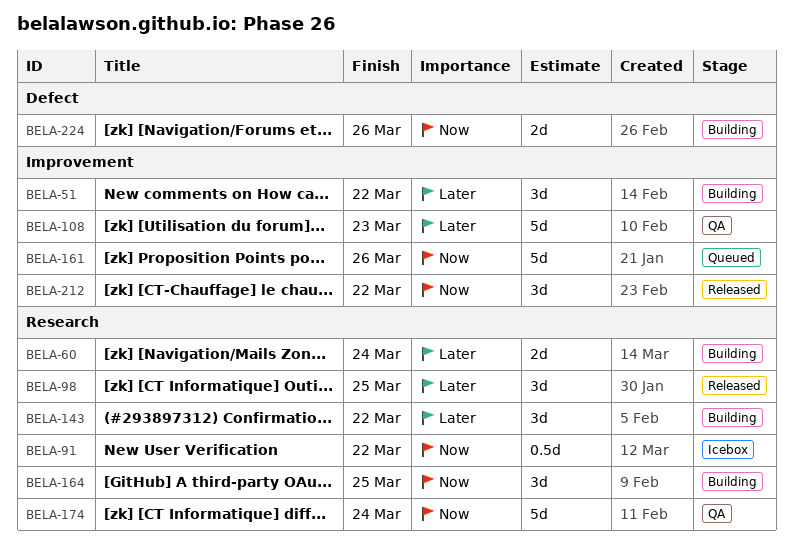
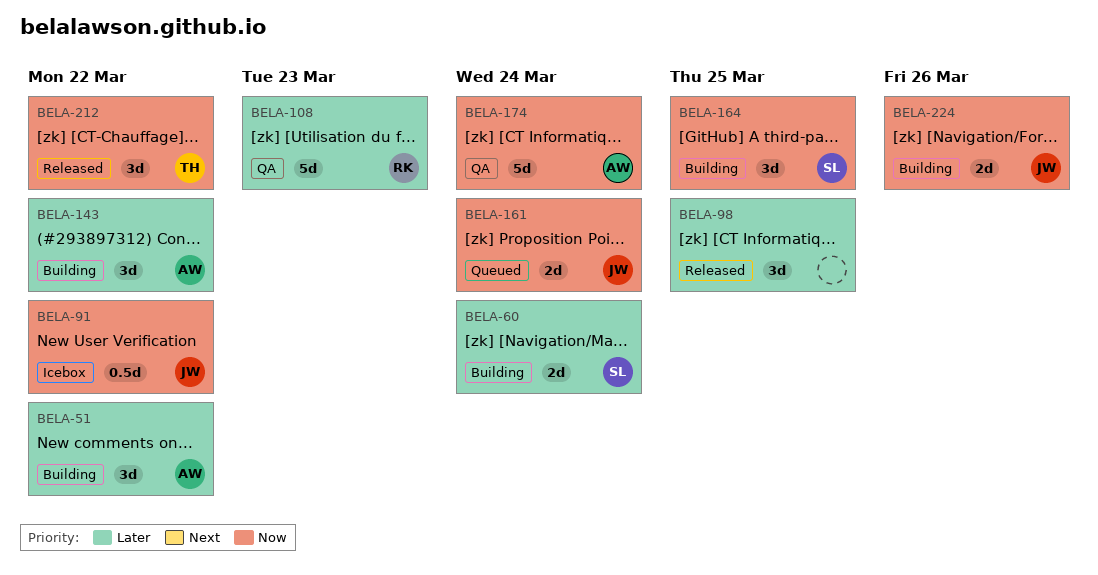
BELA-161, estimate: 5d -> 2d
BELA-161, due: Mar 26 -> Mar 24

